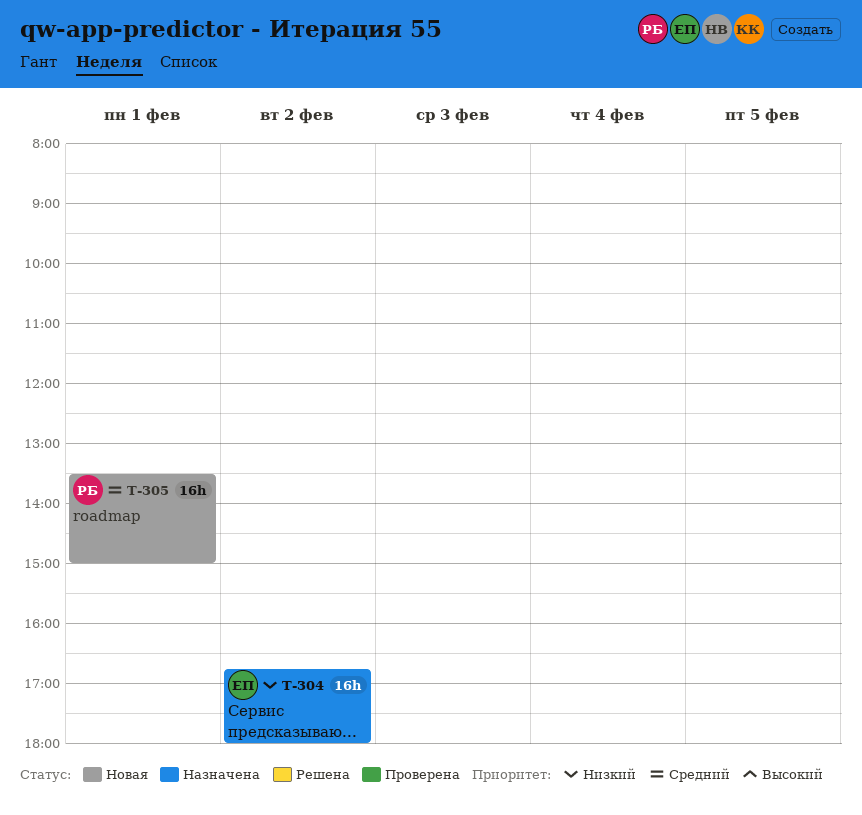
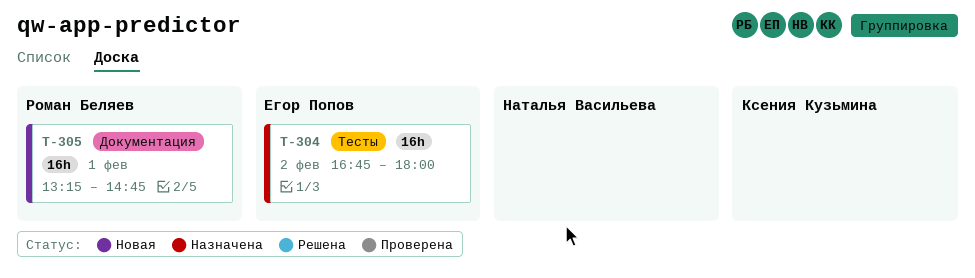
T-305, begins: 13:30 -> 13:15
T-305, ends: 15:00 -> 14:45

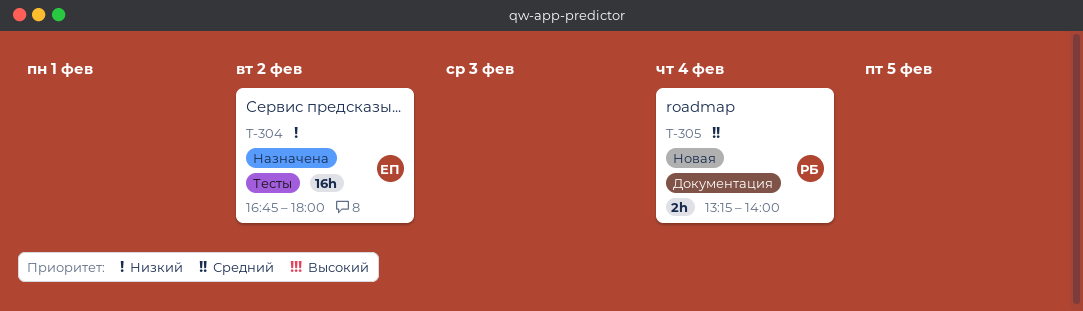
T-305, estimate: 16h -> 2h
T-305, day: Feb 1 -> Feb 4
T-305, ends: 14:45 -> 14:00

